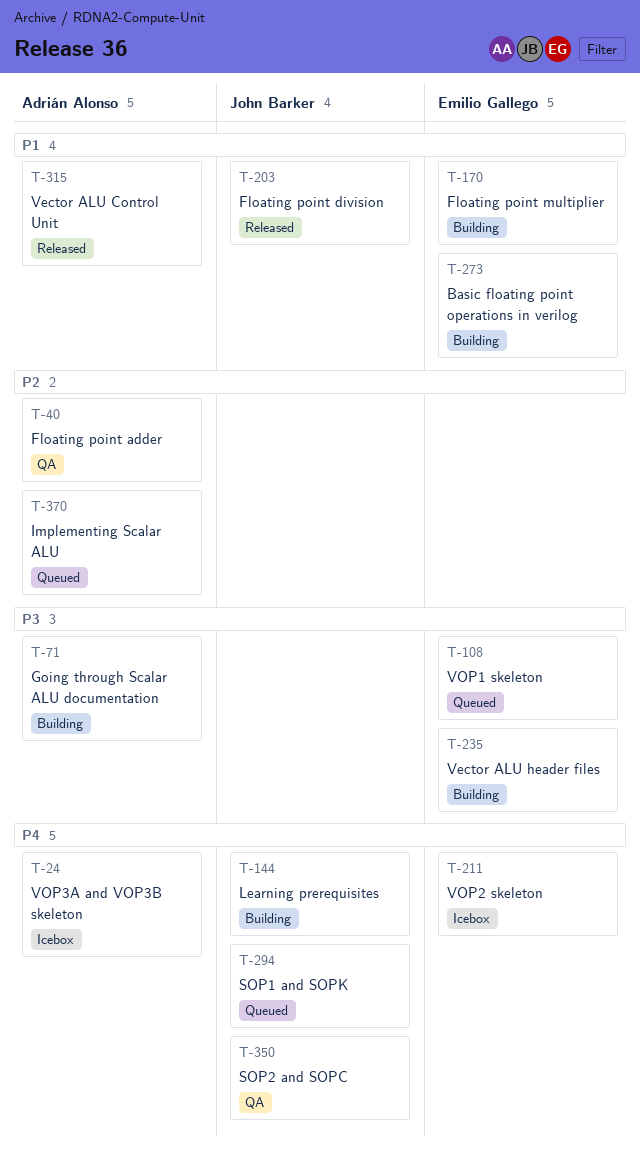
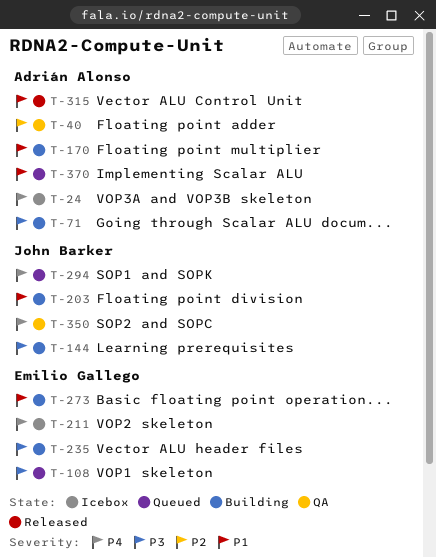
T-144, priority: P4 -> P3
T-170, owner: Emilio Gallego -> Adrián Alonso
T-203, status: Released -> Building
T-370, priority: P2 -> P1

